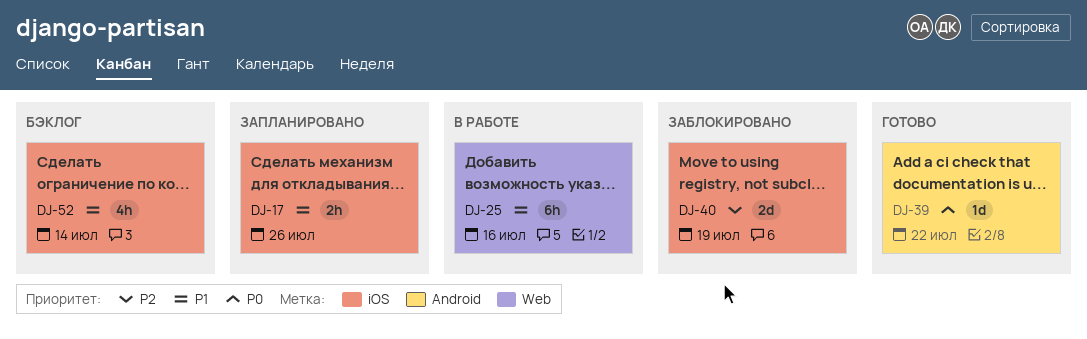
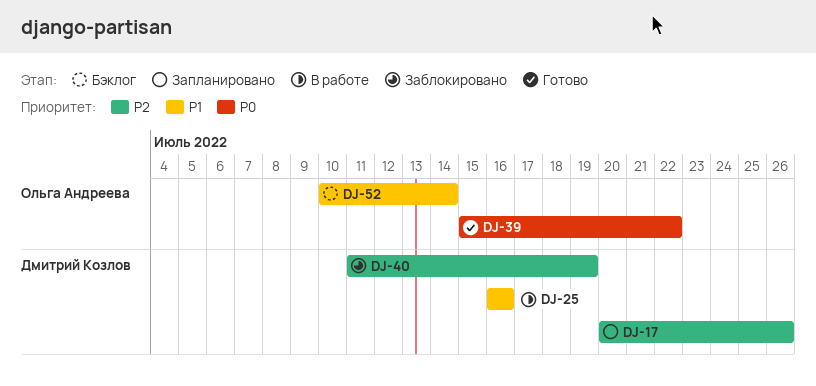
DJ-17, priority: P1 -> P2

